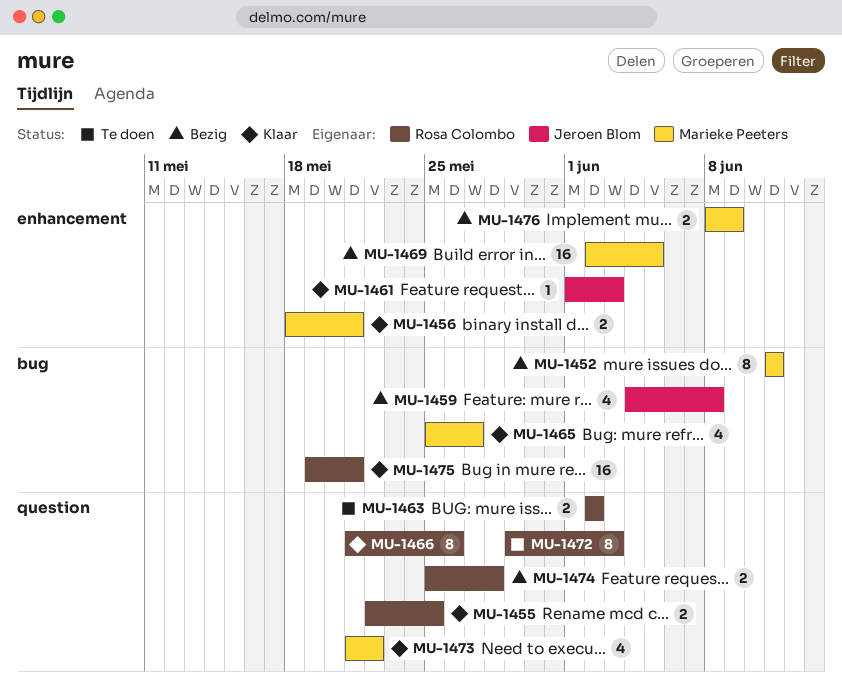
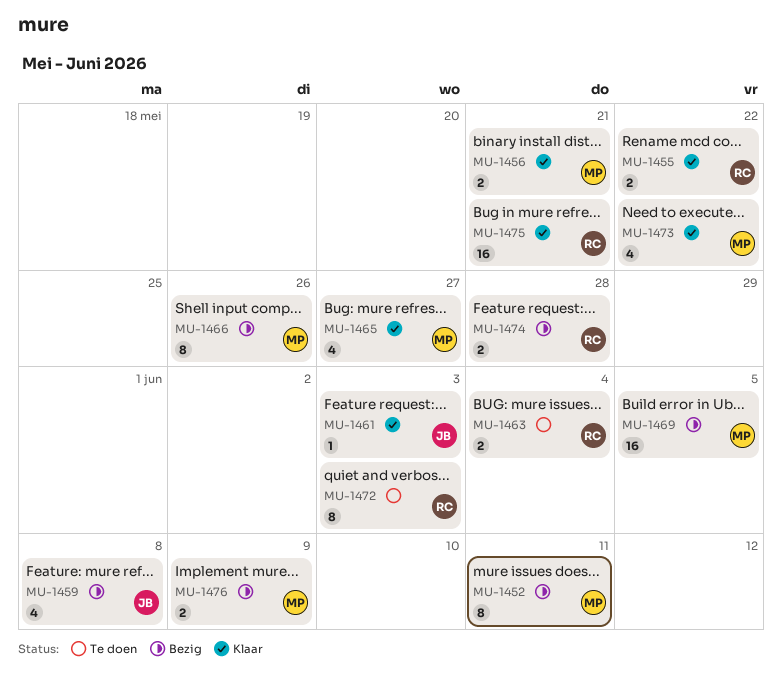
MU-1455, due: May 25 -> May 22
MU-1463, due: Jun 2 -> Jun 4
MU-1466, status: Klaar -> Bezig
MU-1466, owner: Rosa Colombo -> Marieke Peeters

